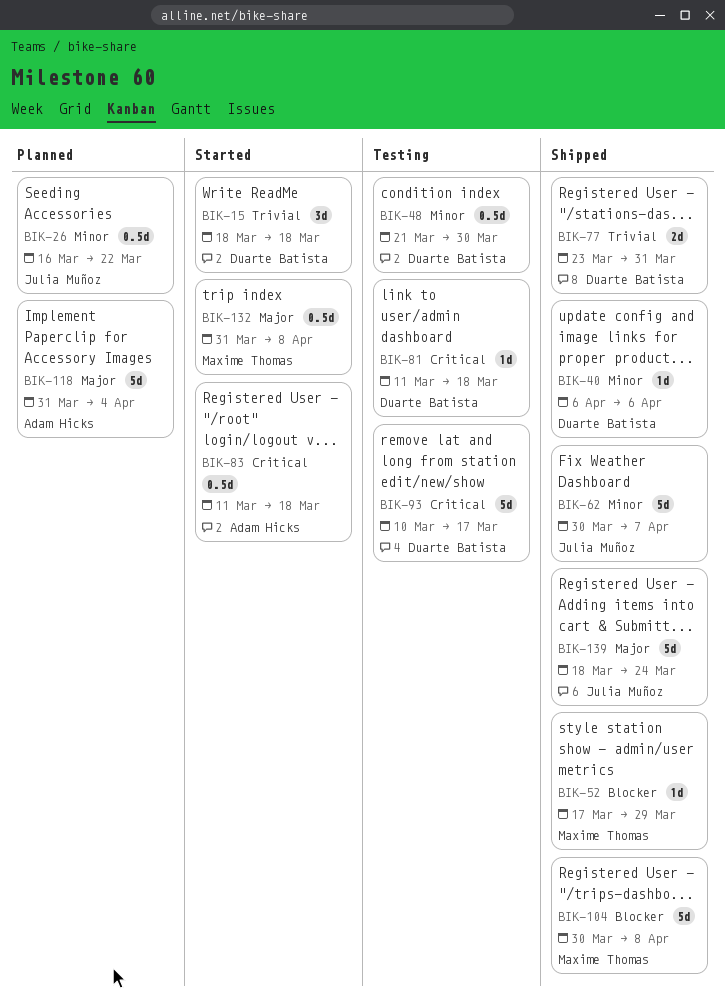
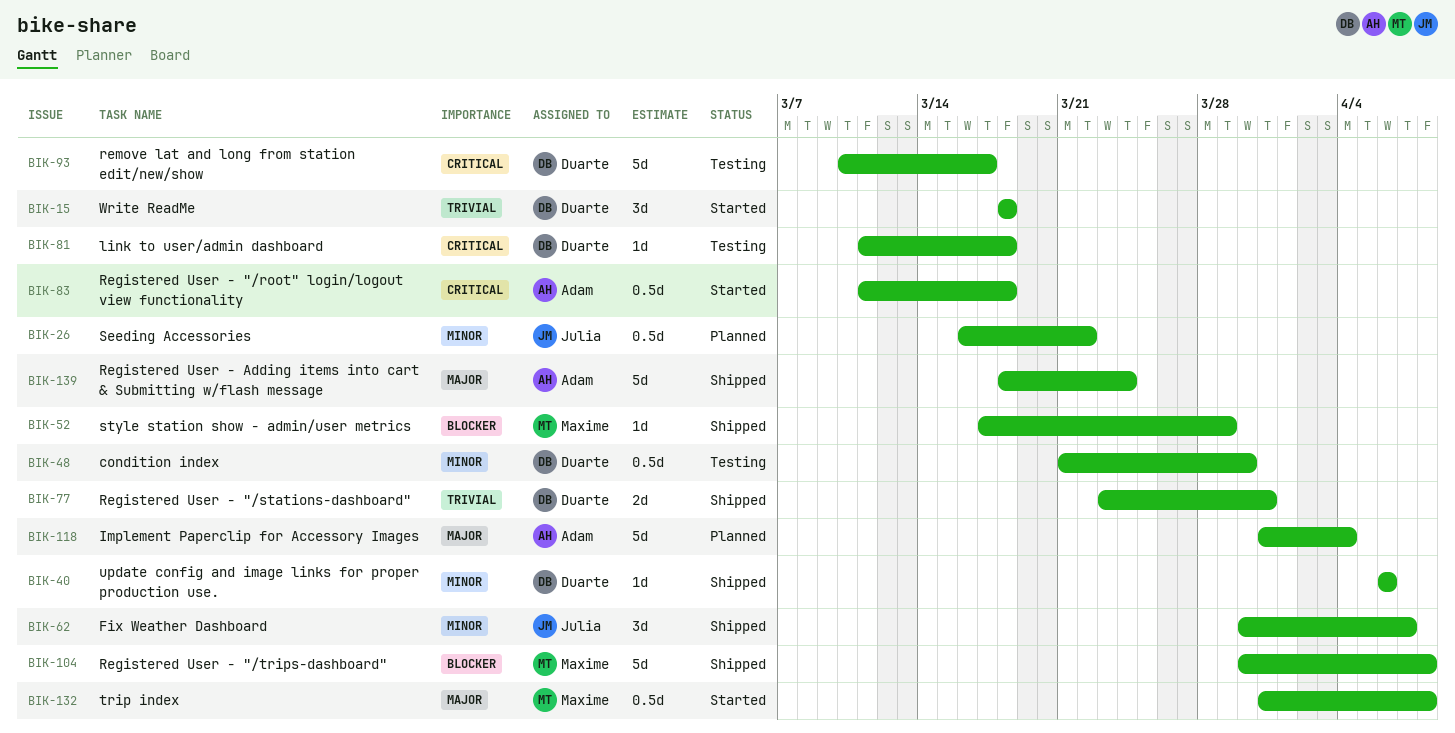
BIK-62, estimate: 5d -> 3d
BIK-139, owner: Julia Muñoz -> Adam Hicks

